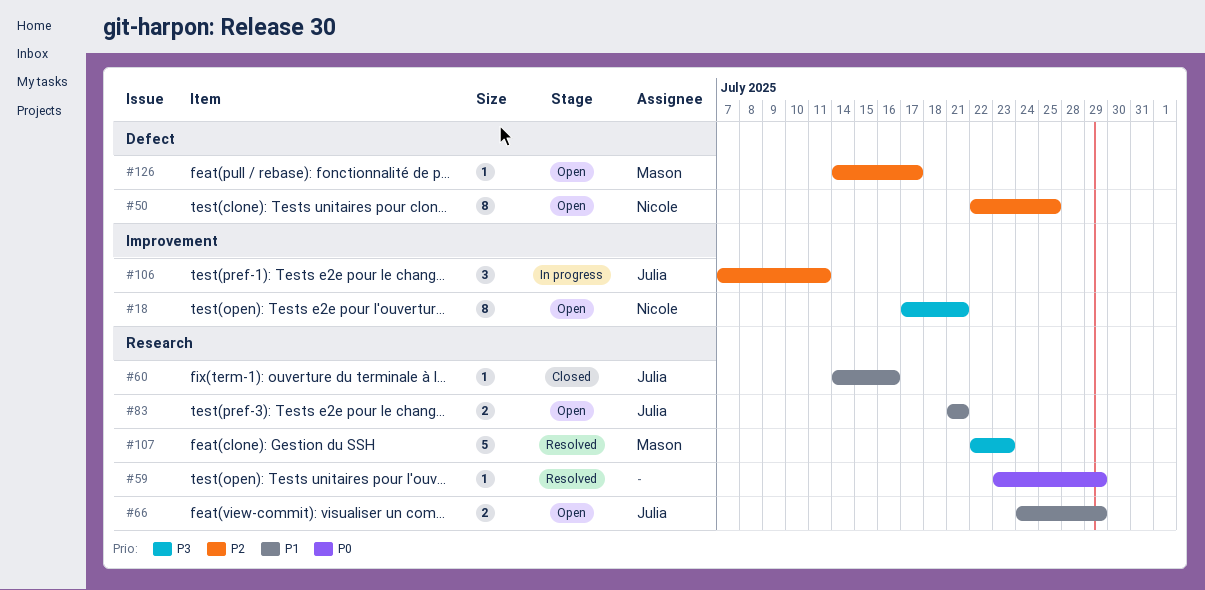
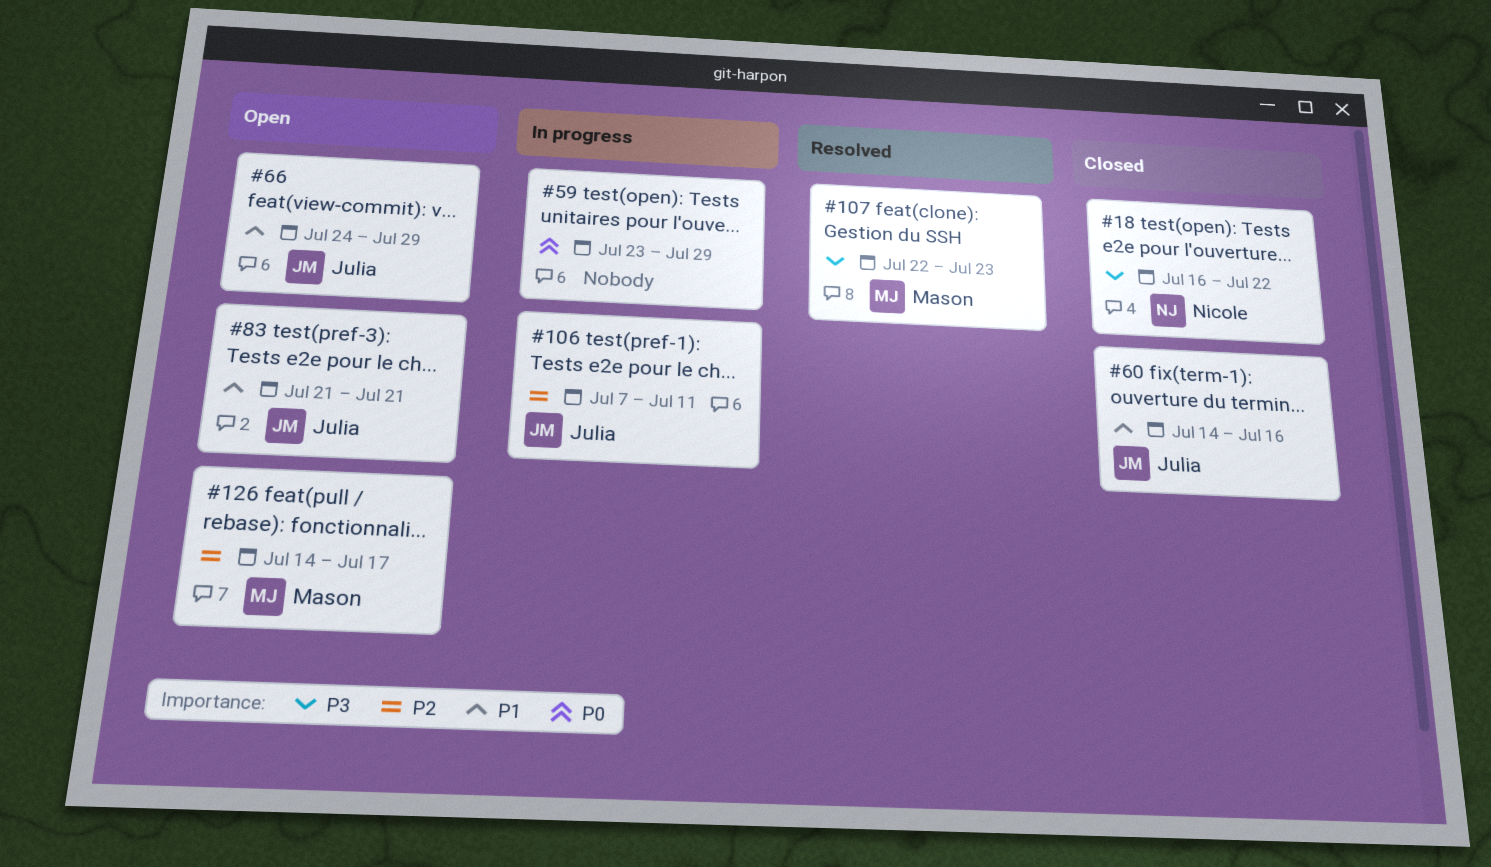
#18, status: Open -> Closed
#18, start: Jul 17 -> Jul 16
#18, due: Jul 21 -> Jul 22
#50: present -> none
#59, status: Resolved -> In progress

